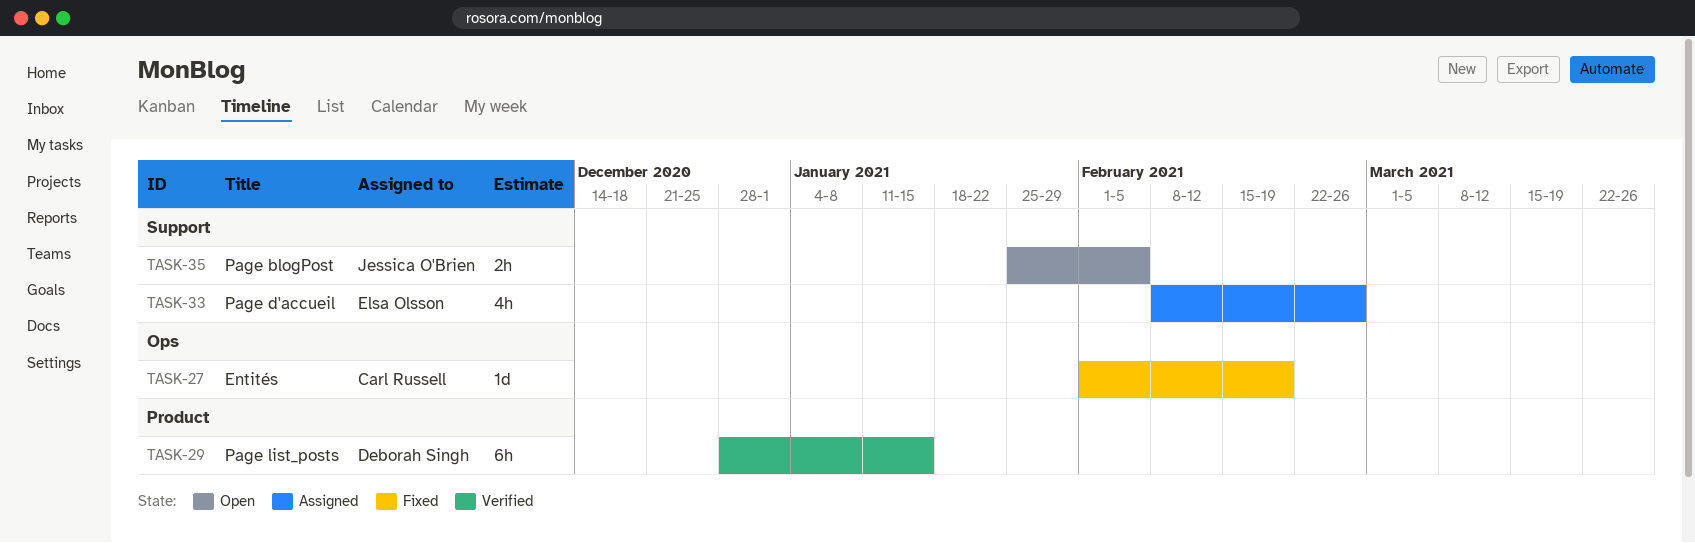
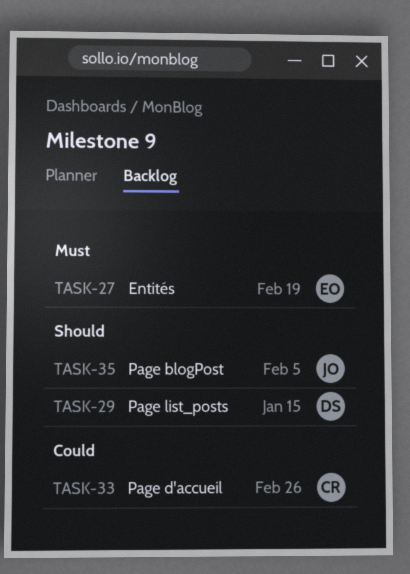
TASK-27, owner: Carl Russell -> Elsa Olsson
TASK-33, owner: Elsa Olsson -> Carl Russell

